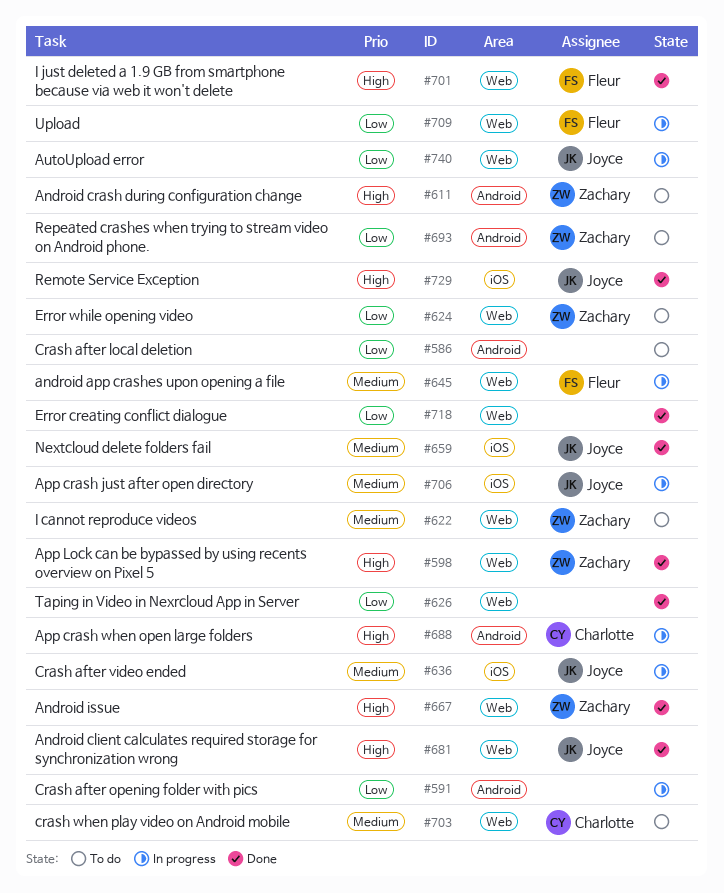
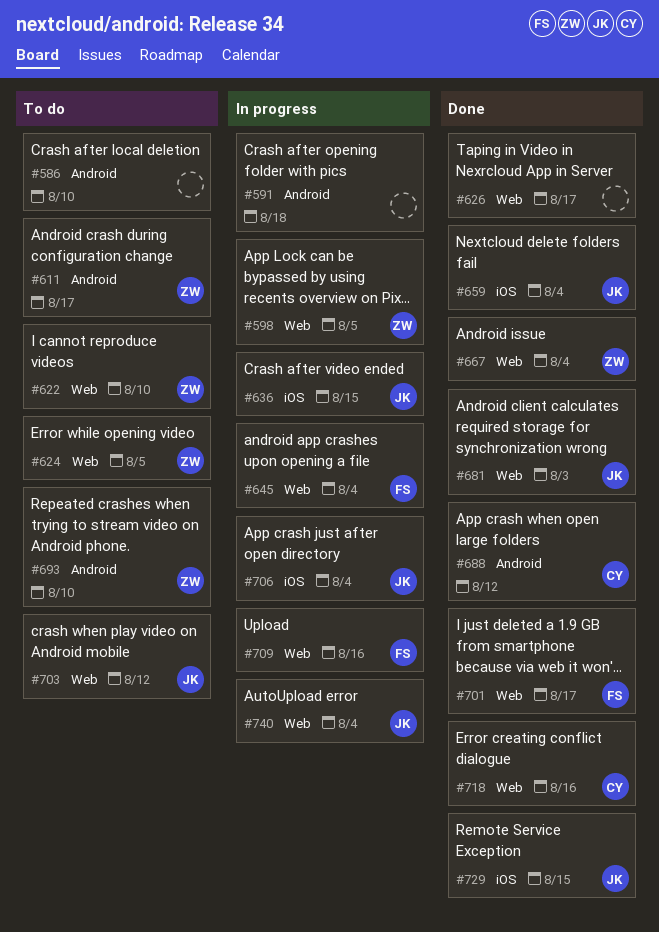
#598, status: Done -> In progress
#688, status: In progress -> Done
#703, owner: Charlotte -> Joyce
#718, owner: none -> Charlotte

